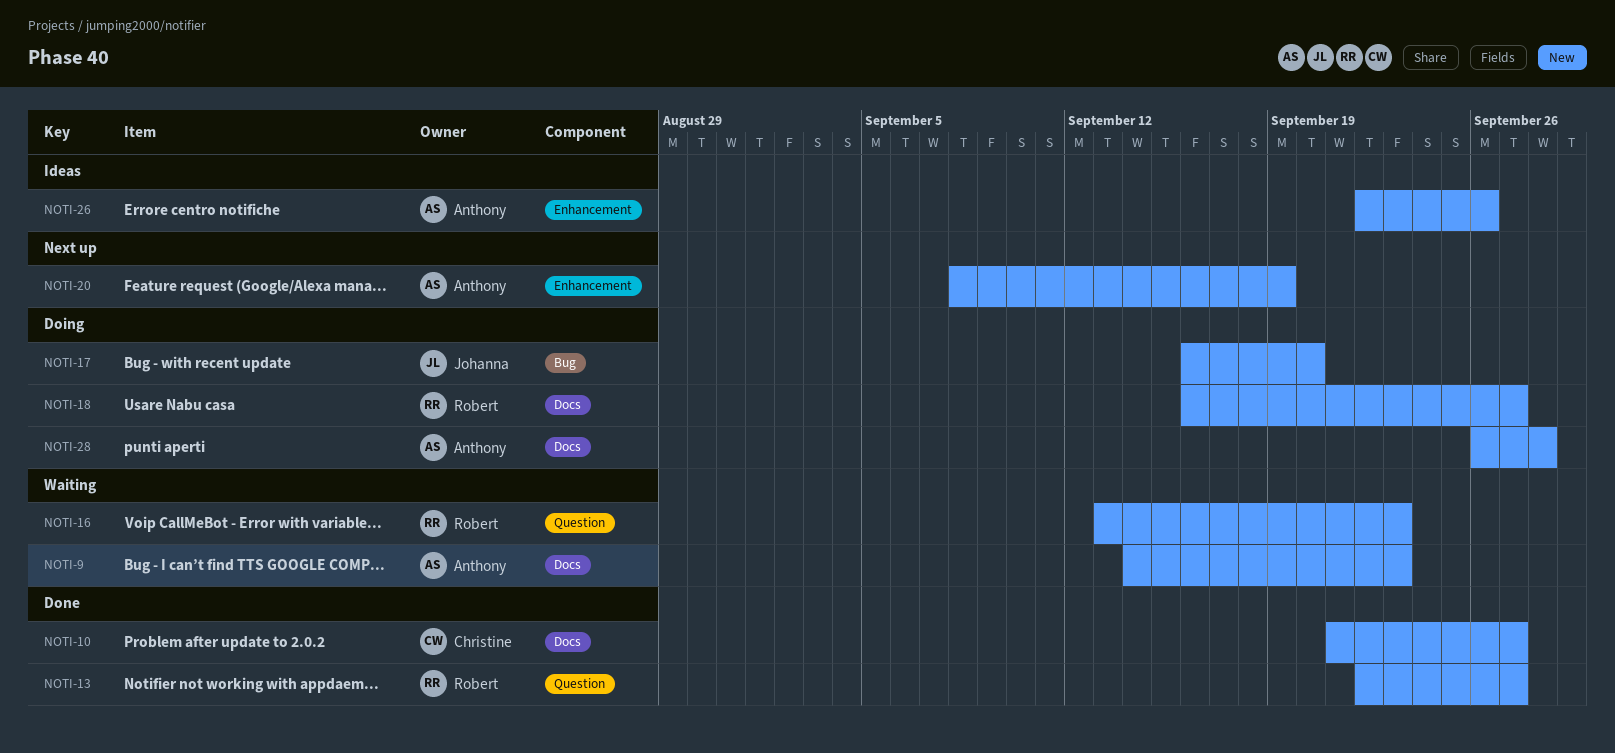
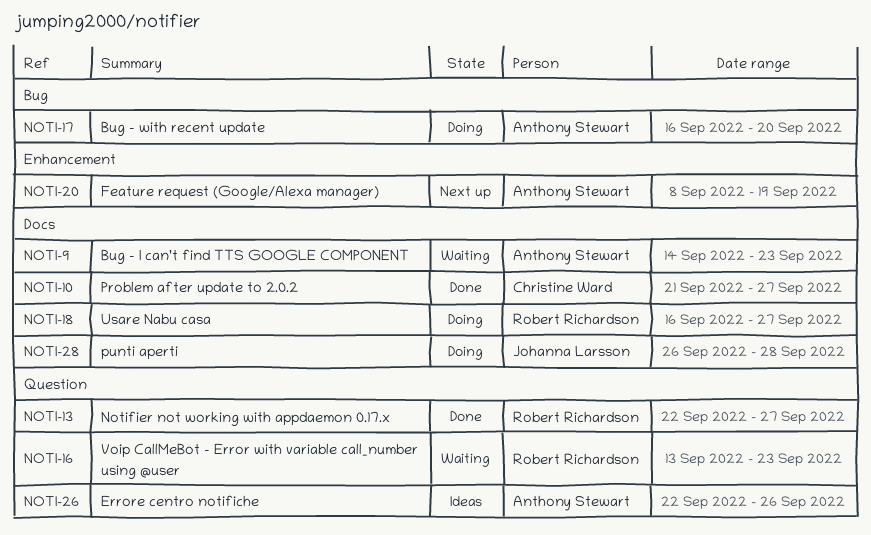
NOTI-17, owner: Johanna Larsson -> Anthony Stewart
NOTI-26, label: Enhancement -> Question
NOTI-28, owner: Anthony Stewart -> Johanna Larsson

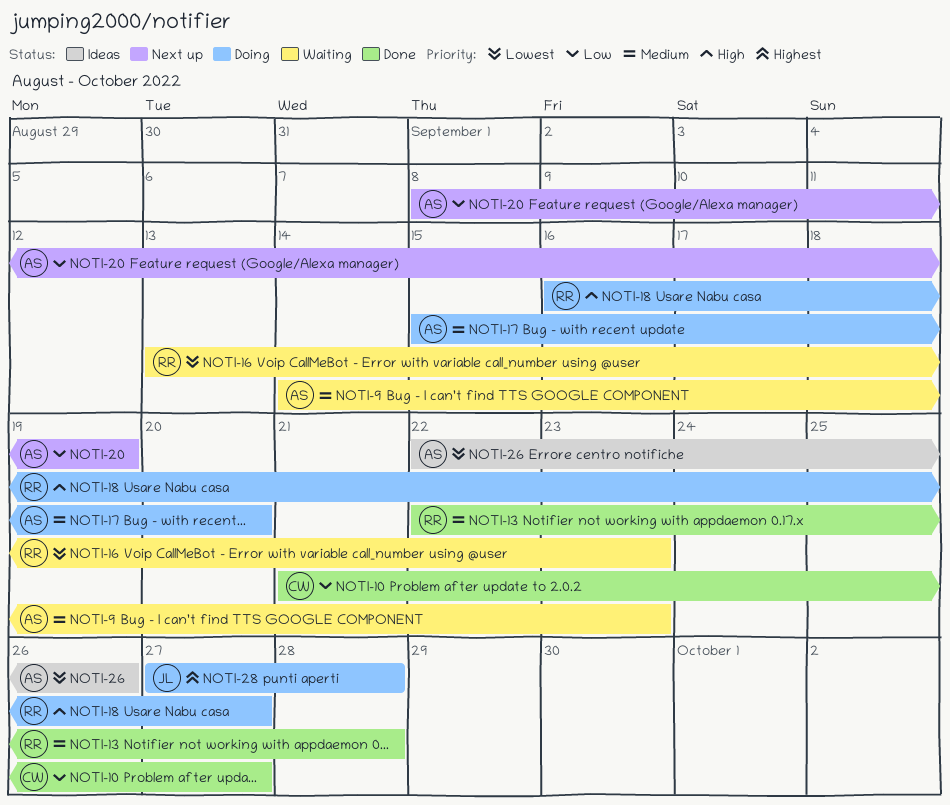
NOTI-13, due: Sep 27 -> Sep 28
NOTI-17, start: Sep 16 -> Sep 15
NOTI-28, start: Sep 26 -> Sep 27

